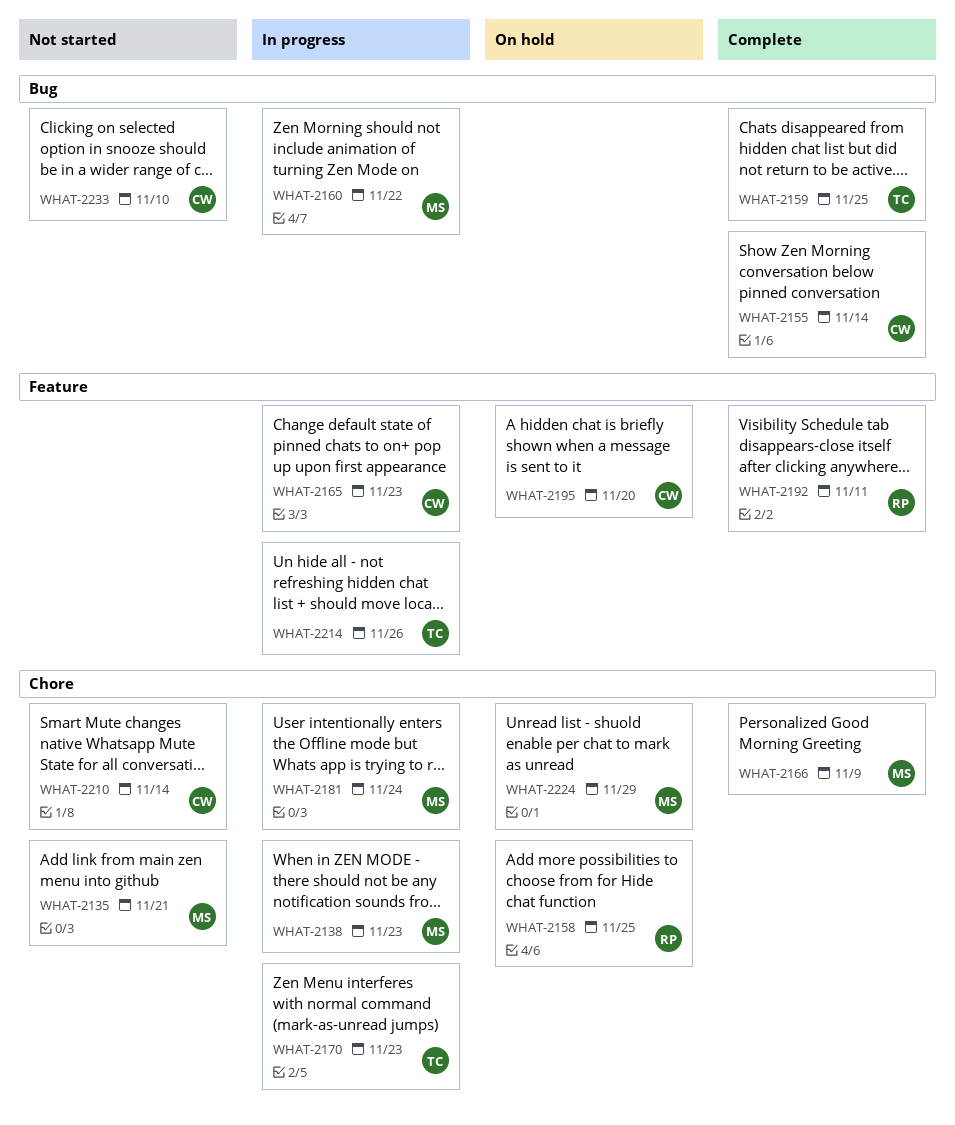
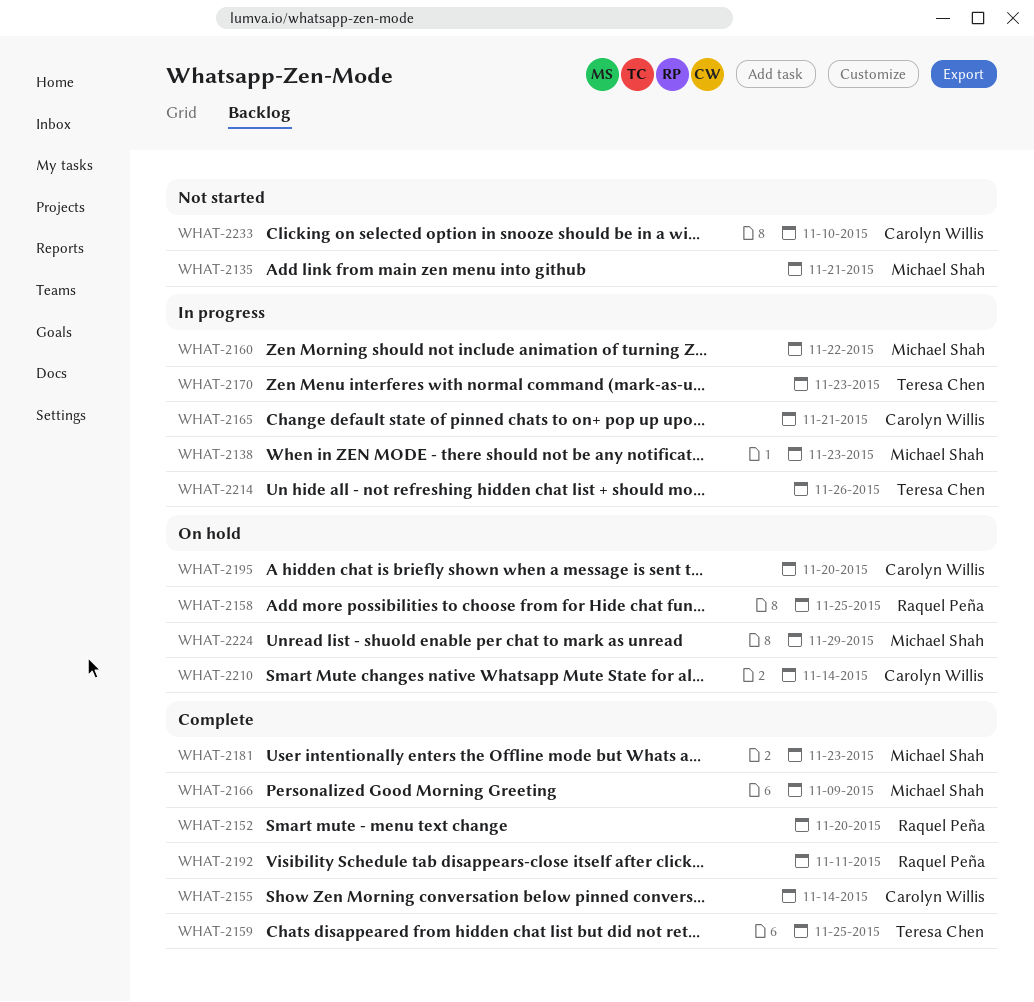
WHAT-2152: none -> present
WHAT-2165, due: Nov 23 -> Nov 21
WHAT-2181, status: In progress -> Complete
WHAT-2181, due: Nov 24 -> Nov 23
WHAT-2210, status: Not started -> On hold

